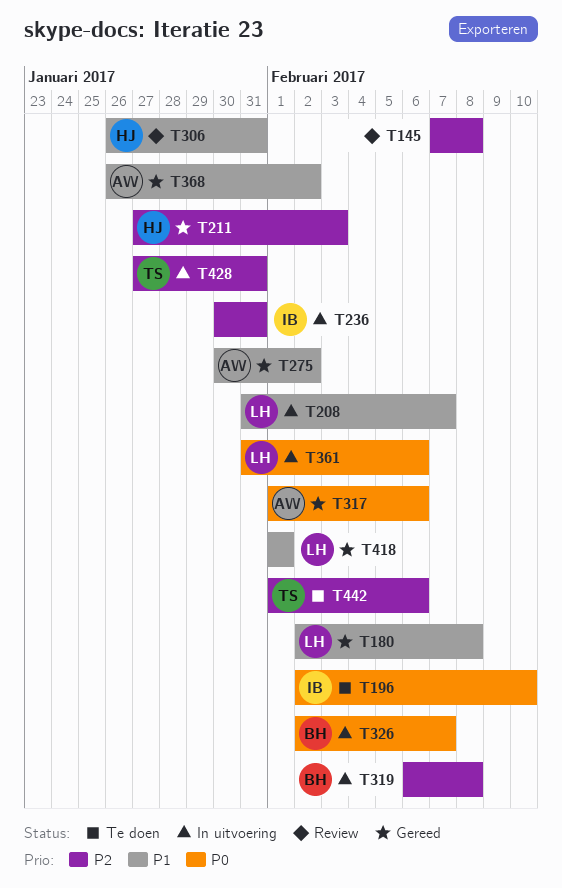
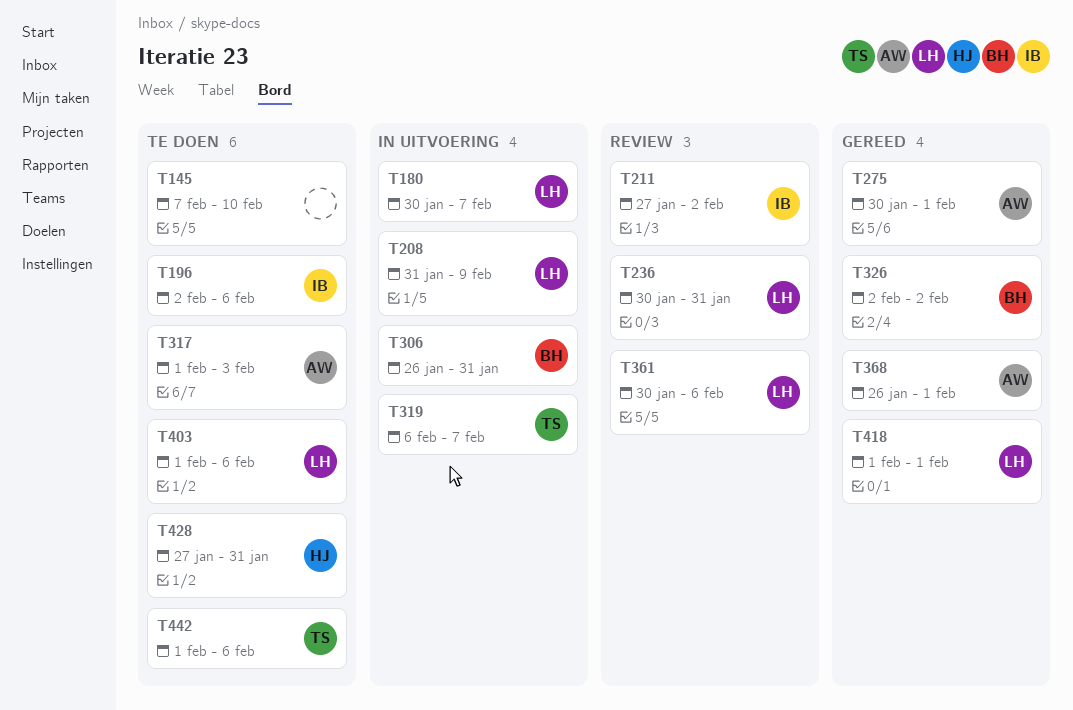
T145, status: Review -> Te doen
T145, due: Feb 8 -> Feb 10
T180, status: Gereed -> In uitvoering
T180, start: Feb 2 -> Jan 30
T180, due: Feb 8 -> Feb 7
T196, due: Feb 10 -> Feb 6
T208, due: Feb 7 -> Feb 9
T211, status: Gereed -> Review
T211, owner: HJ -> IB
T211, due: Feb 3 -> Feb 2
T236, status: In uitvoering -> Review
T236, owner: IB -> LH
T275, due: Feb 2 -> Feb 1
T306, status: Review -> In uitvoering
T306, owner: HJ -> BH
T317, status: Gereed -> Te doen
T317, due: Feb 6 -> Feb 3
T319, owner: BH -> TS
T319, due: Feb 8 -> Feb 7
T326, status: In uitvoering -> Gereed
T326, due: Feb 7 -> Feb 2
T361, status: In uitvoering -> Review
T361, start: Jan 31 -> Jan 30
T368, due: Feb 2 -> Feb 1
T403: none -> present
T428, status: In uitvoering -> Te doen
T428, owner: TS -> HJ

